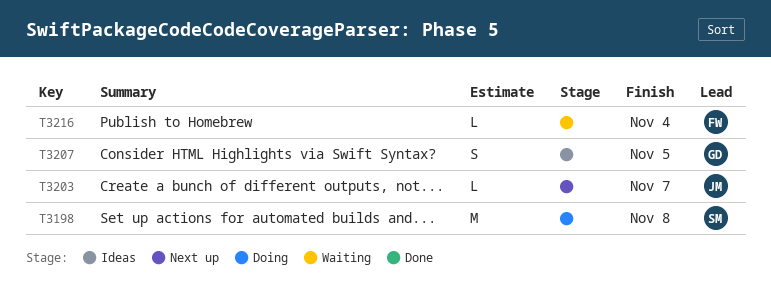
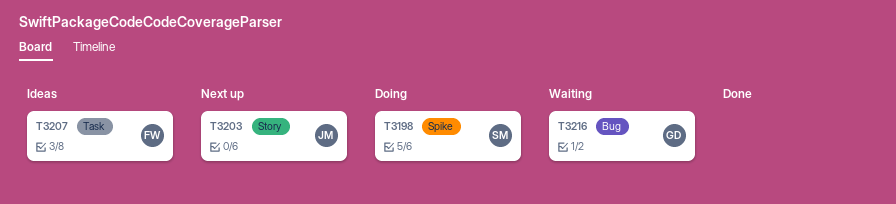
T3207, owner: GD -> FW
T3216, owner: FW -> GD

